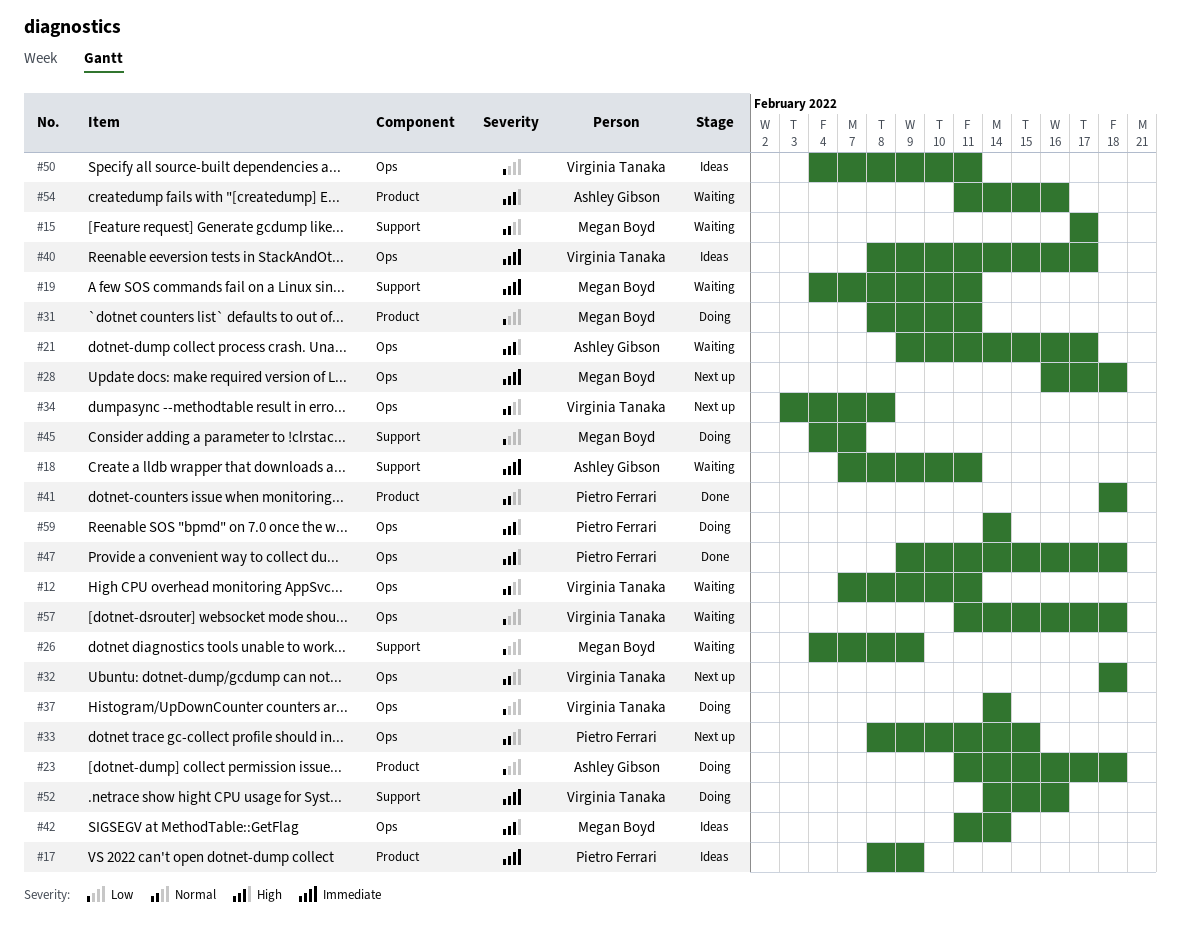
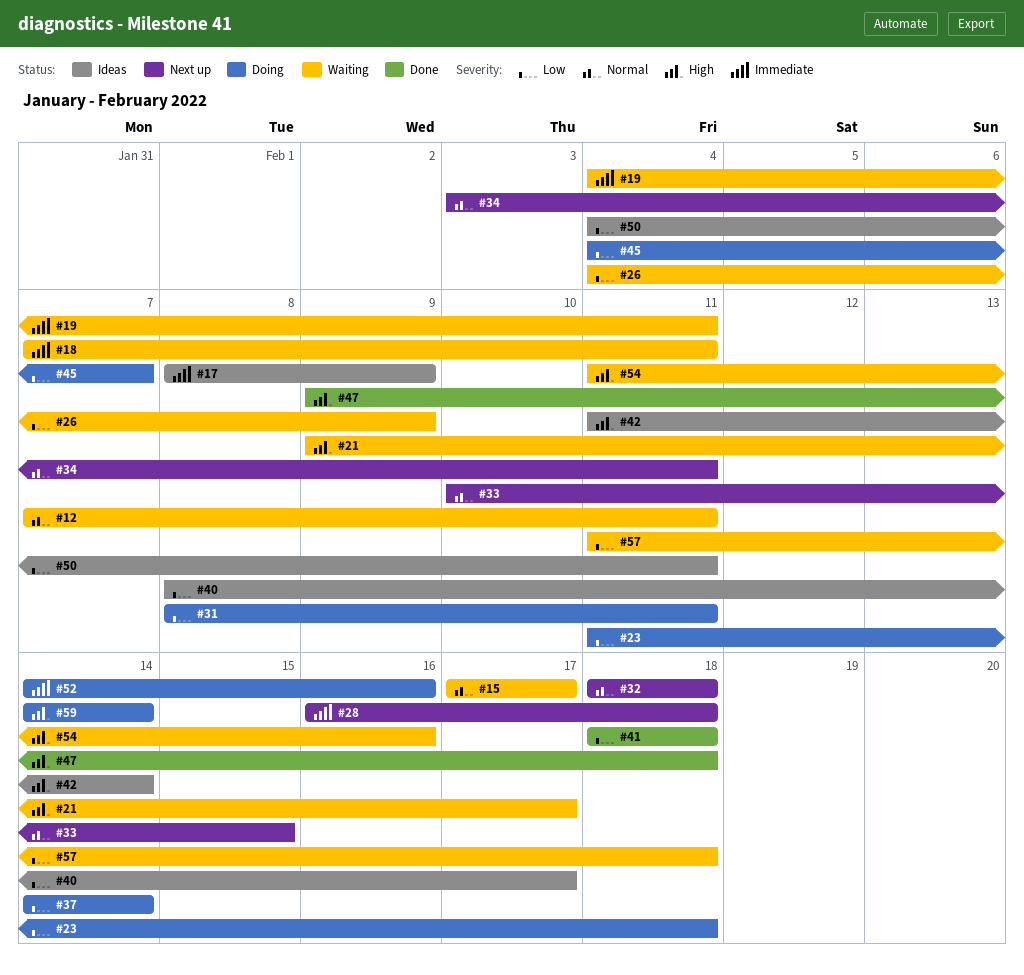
#33, start: Feb 8 -> Feb 10
#34, due: Feb 8 -> Feb 11
#40, priority: Immediate -> Low
#41, priority: Normal -> Low

